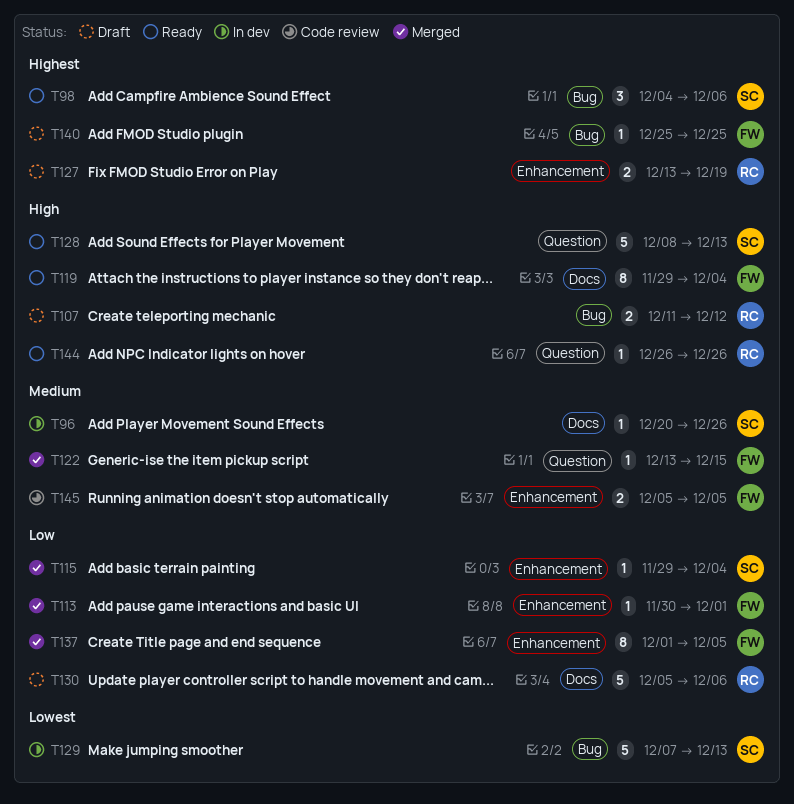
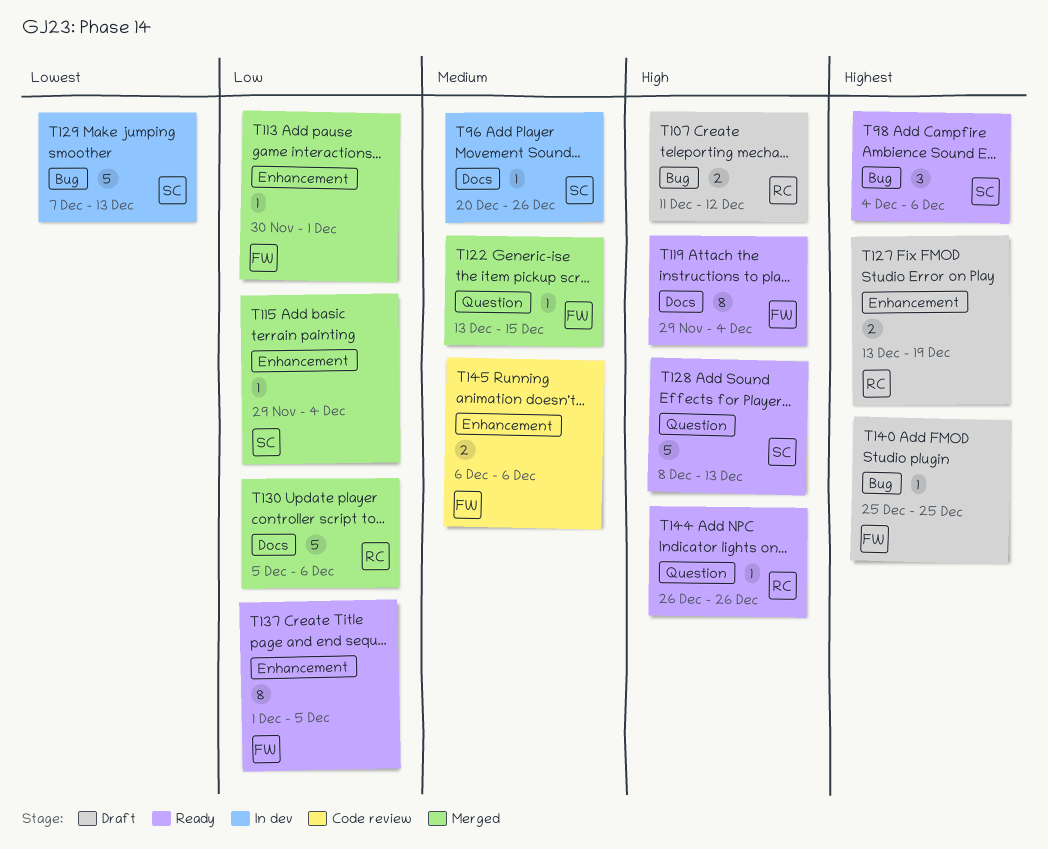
T130, status: Draft -> Merged
T137, status: Merged -> Ready
T145, start: Dec 5 -> Dec 6
T145, due: Dec 5 -> Dec 6

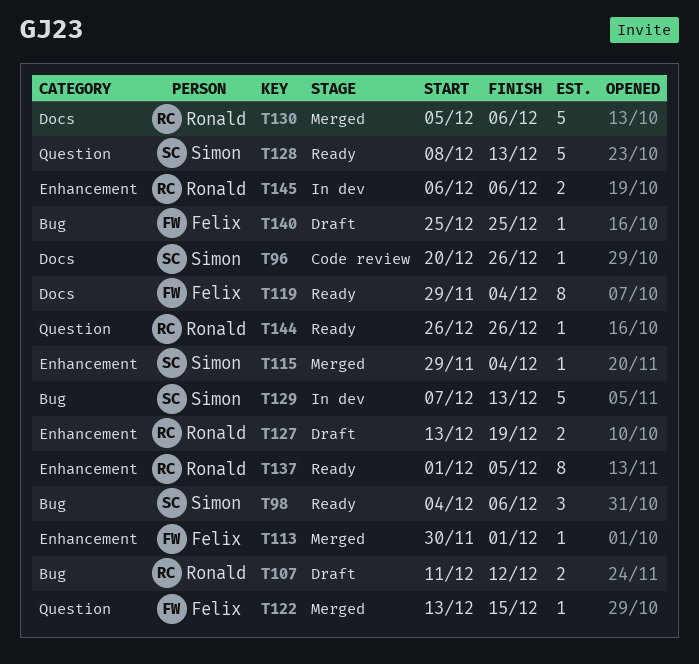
T96, status: In dev -> Code review
T137, owner: Felix -> Ronald
T145, status: Code review -> In dev
T145, owner: Felix -> Ronald

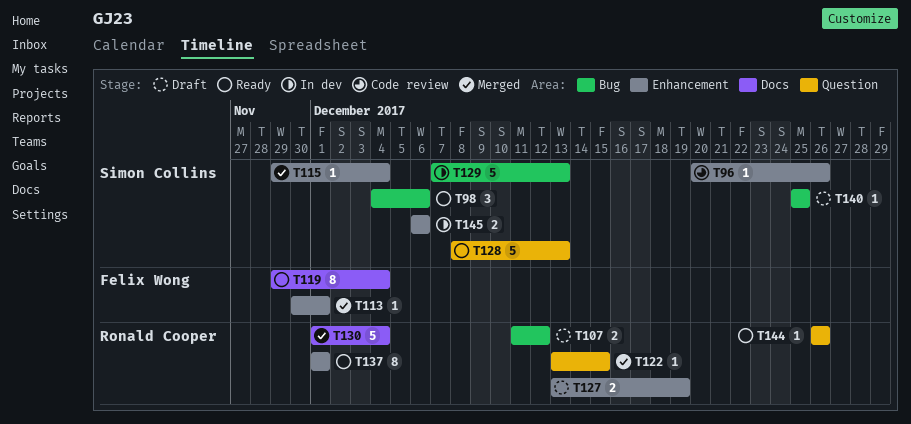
T96, label: Docs -> Enhancement
T122, owner: Felix Wong -> Ronald Cooper
T130, start: Dec 5 -> Dec 1
T130, due: Dec 6 -> Dec 4
T137, due: Dec 5 -> Dec 1
T140, owner: Felix Wong -> Simon Collins
T145, owner: Ronald Cooper -> Simon Collins

